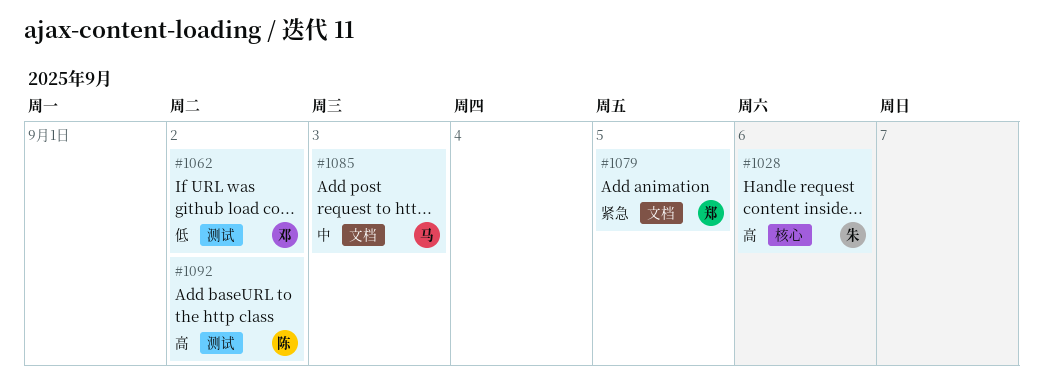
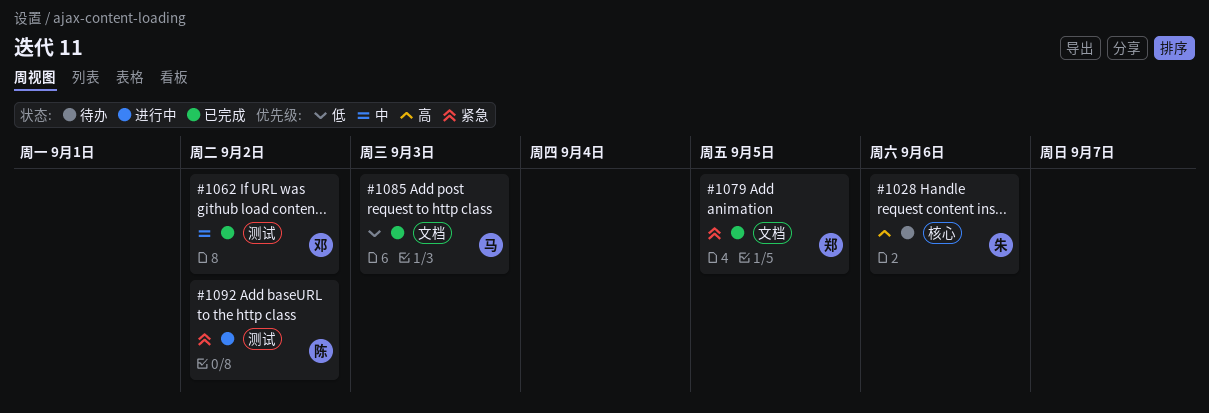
#1062, priority: 低 -> 中
#1085, priority: 中 -> 低
#1092, priority: 高 -> 紧急

